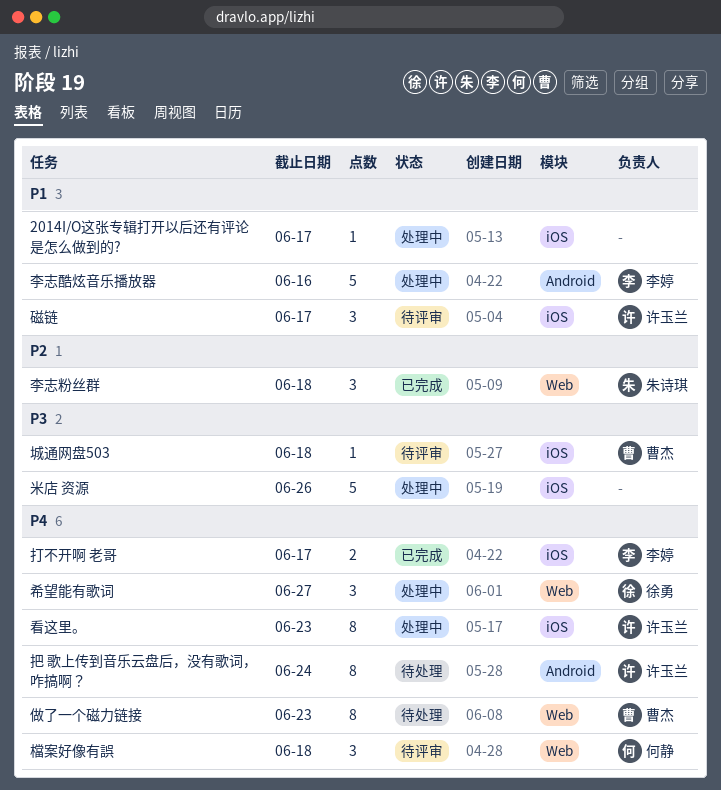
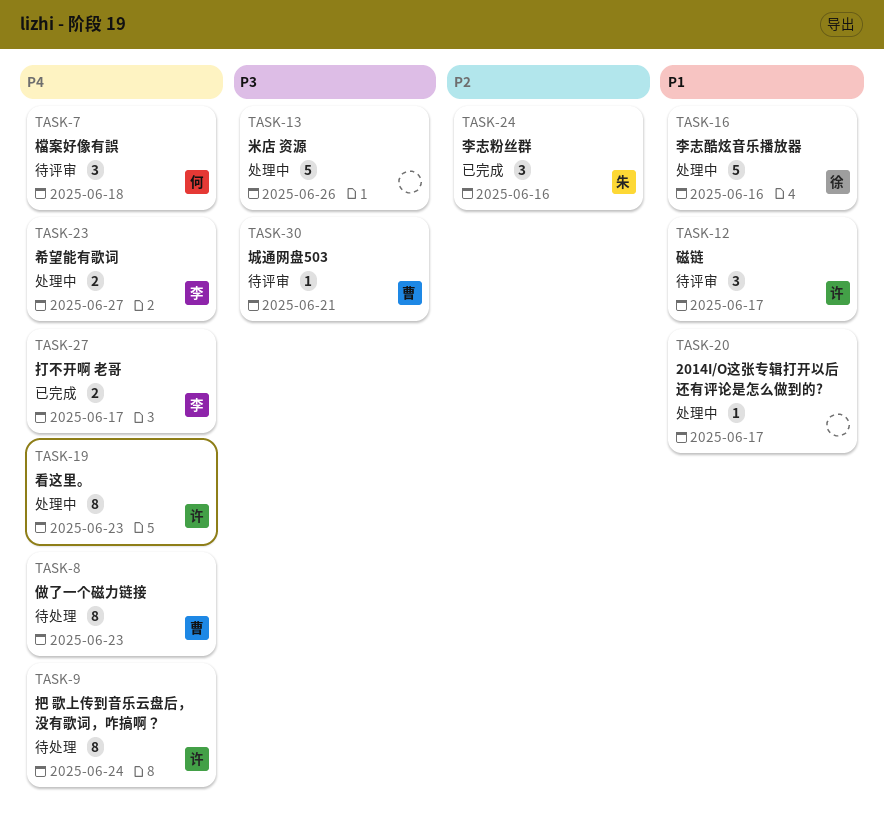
城通网盘503, due: Jun 18 -> Jun 21
希望能有歌词, owner: 徐勇 -> 李婷
希望能有歌词, estimate: 3 -> 2
李志粉丝群, due: Jun 18 -> Jun 16
李志酷炫音乐播放器, owner: 李婷 -> 徐勇

